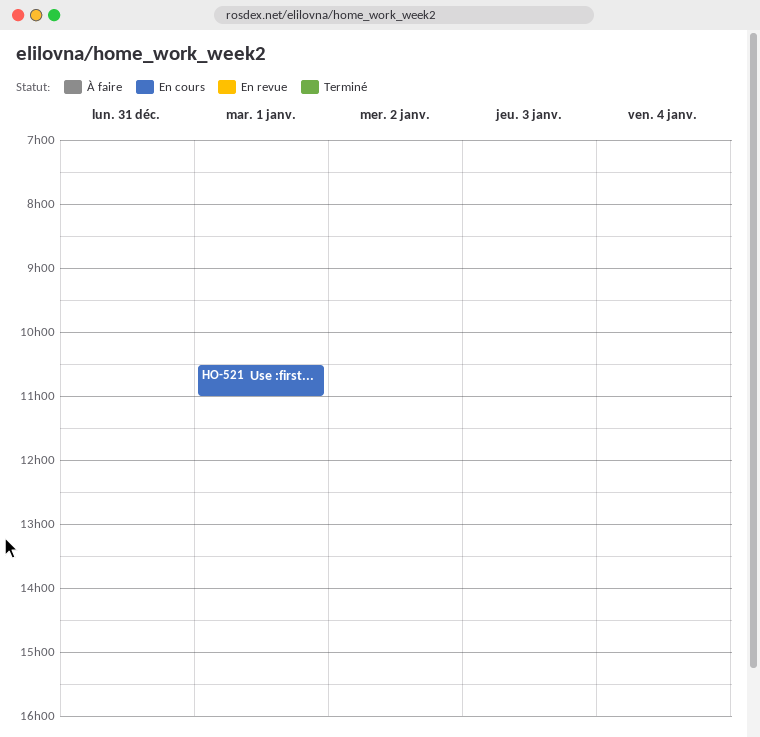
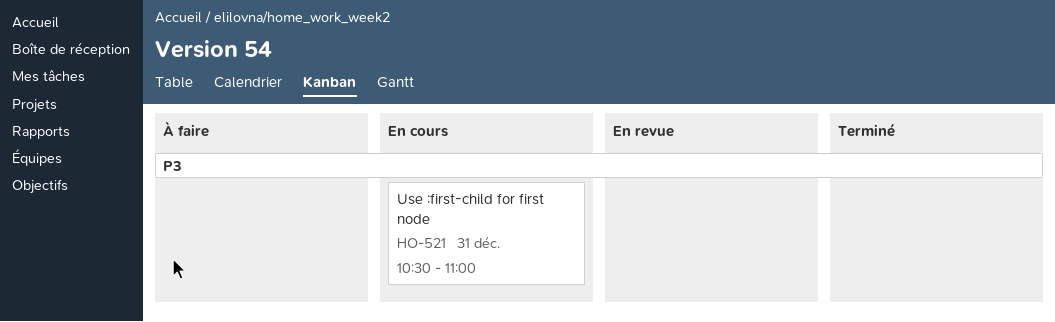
HO-521, day: Jan 1 -> Dec 31

